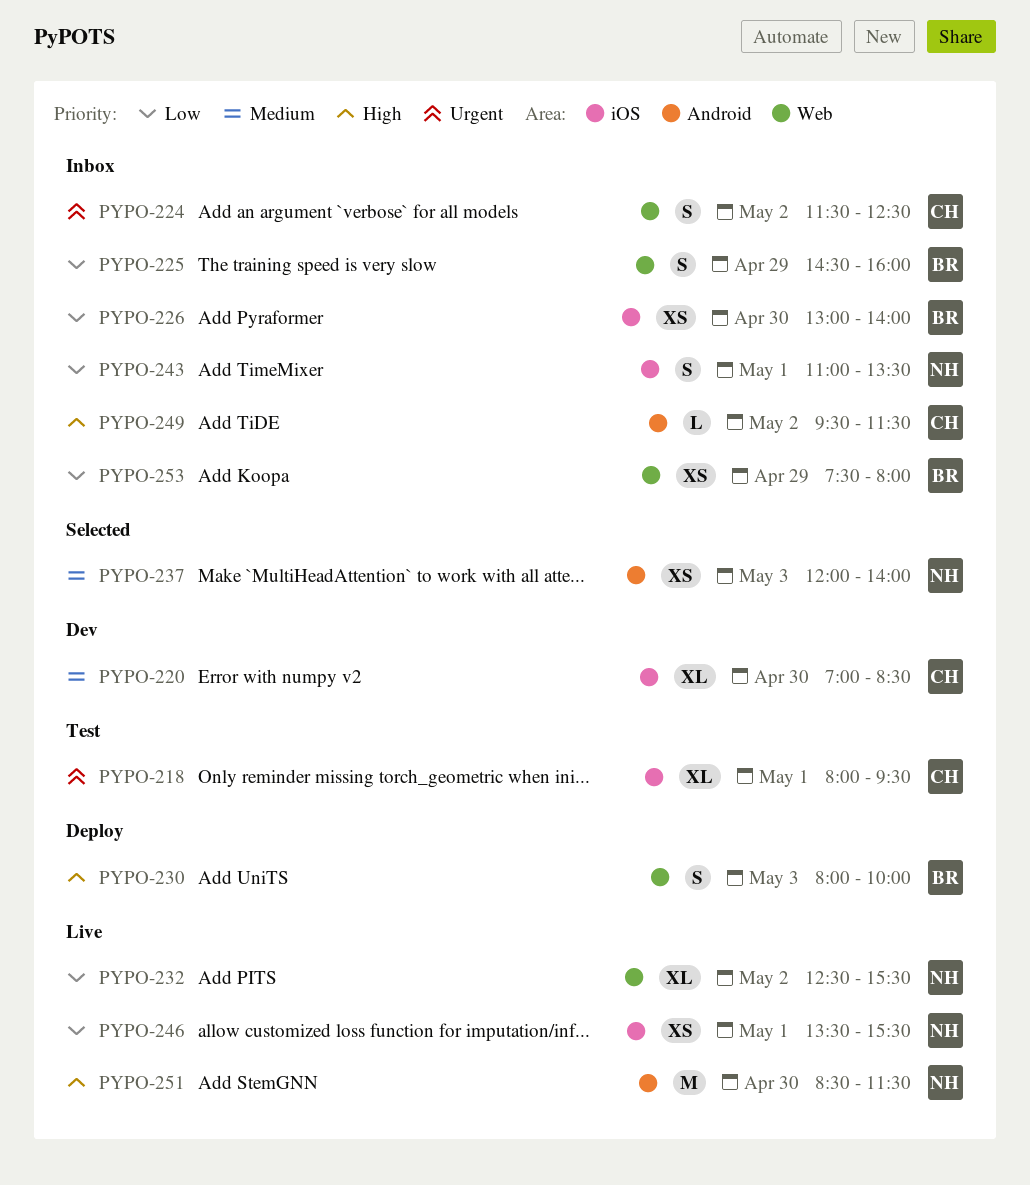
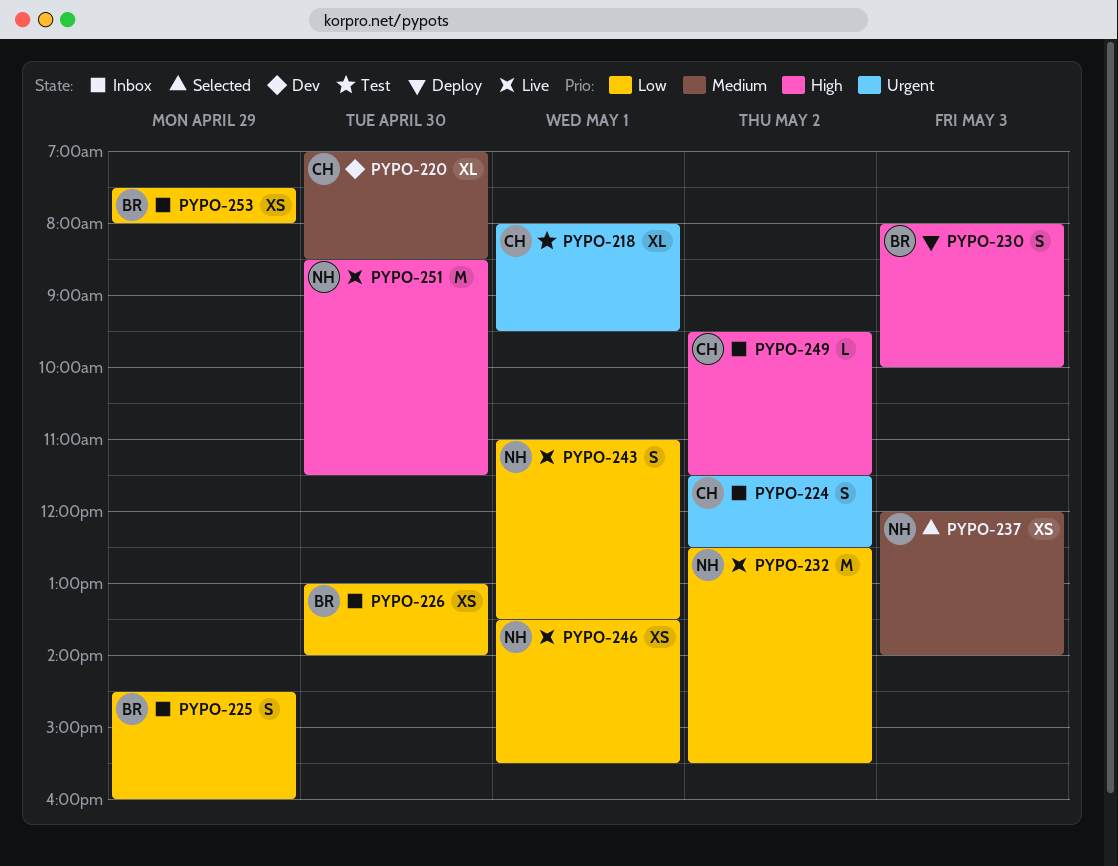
PYPO-232, estimate: XL -> M
PYPO-243, status: Inbox -> Live

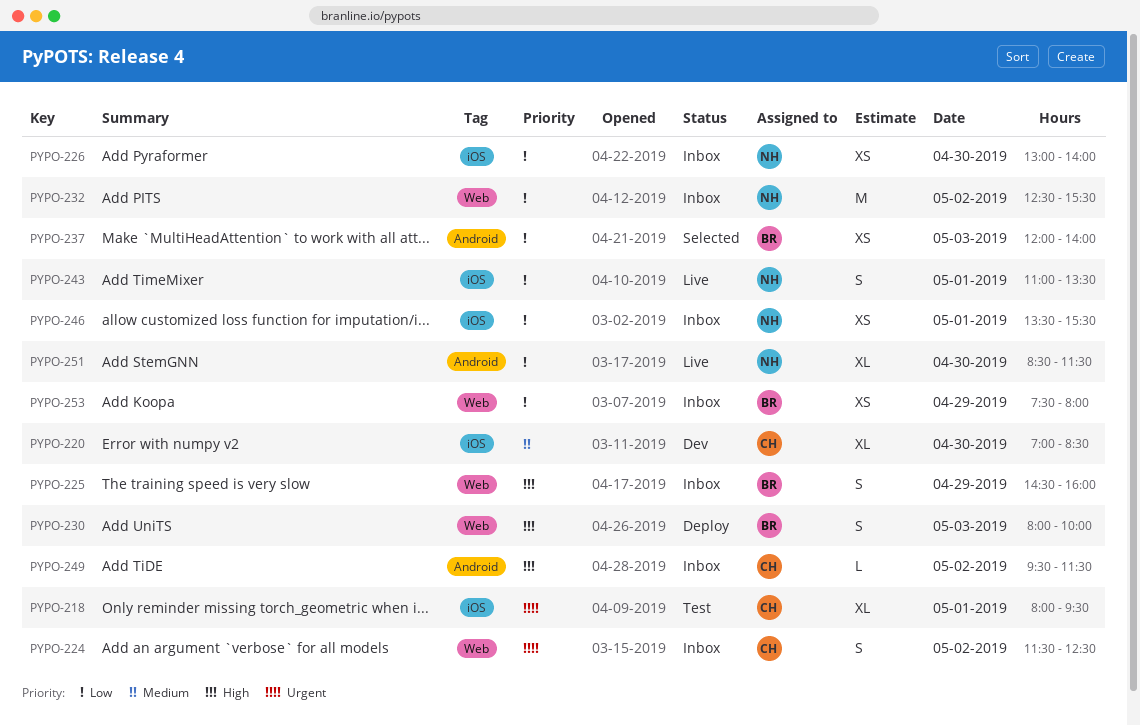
PYPO-225, priority: Low -> High
PYPO-226, owner: BR -> NH
PYPO-232, status: Live -> Inbox
PYPO-237, owner: NH -> BR
PYPO-237, priority: Medium -> Low
PYPO-246, status: Live -> Inbox
PYPO-251, priority: High -> Low
PYPO-251, estimate: M -> XL

